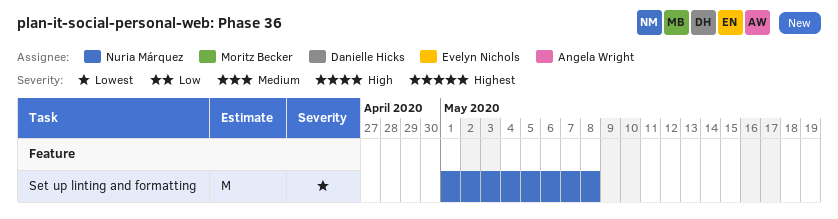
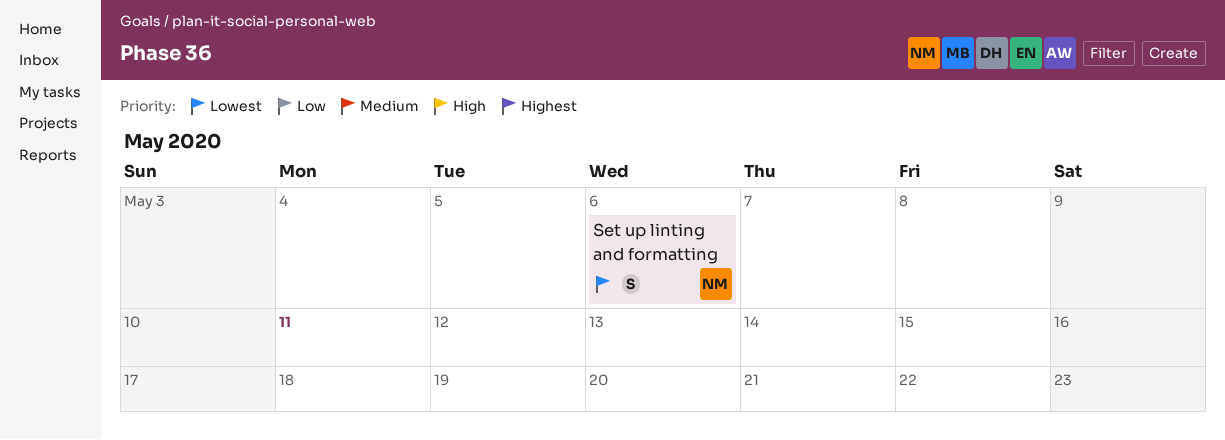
Set up linting and formatting, estimate: M -> S
Set up linting and formatting, due: May 8 -> May 6

